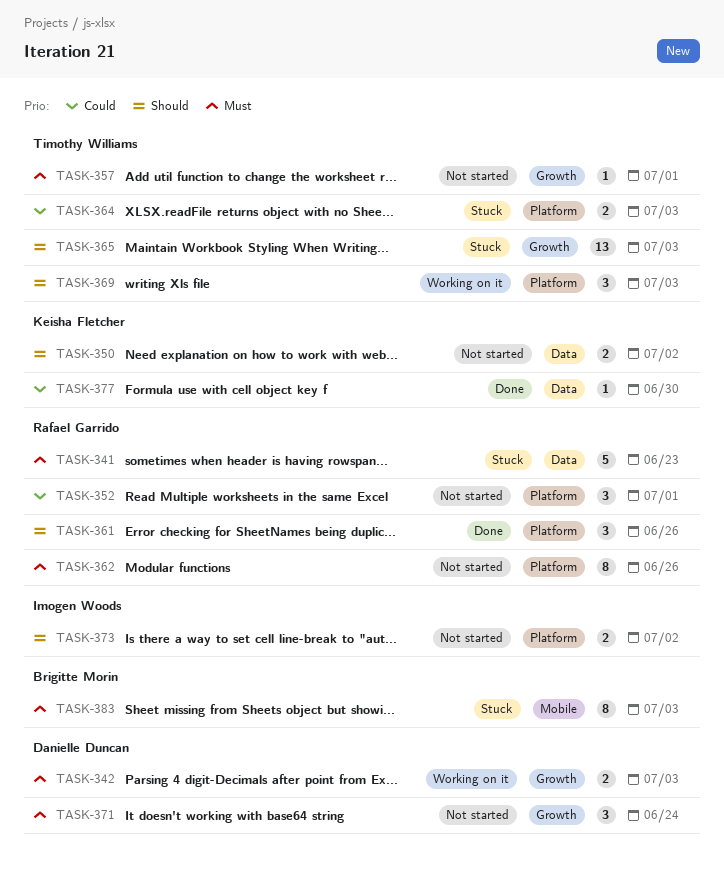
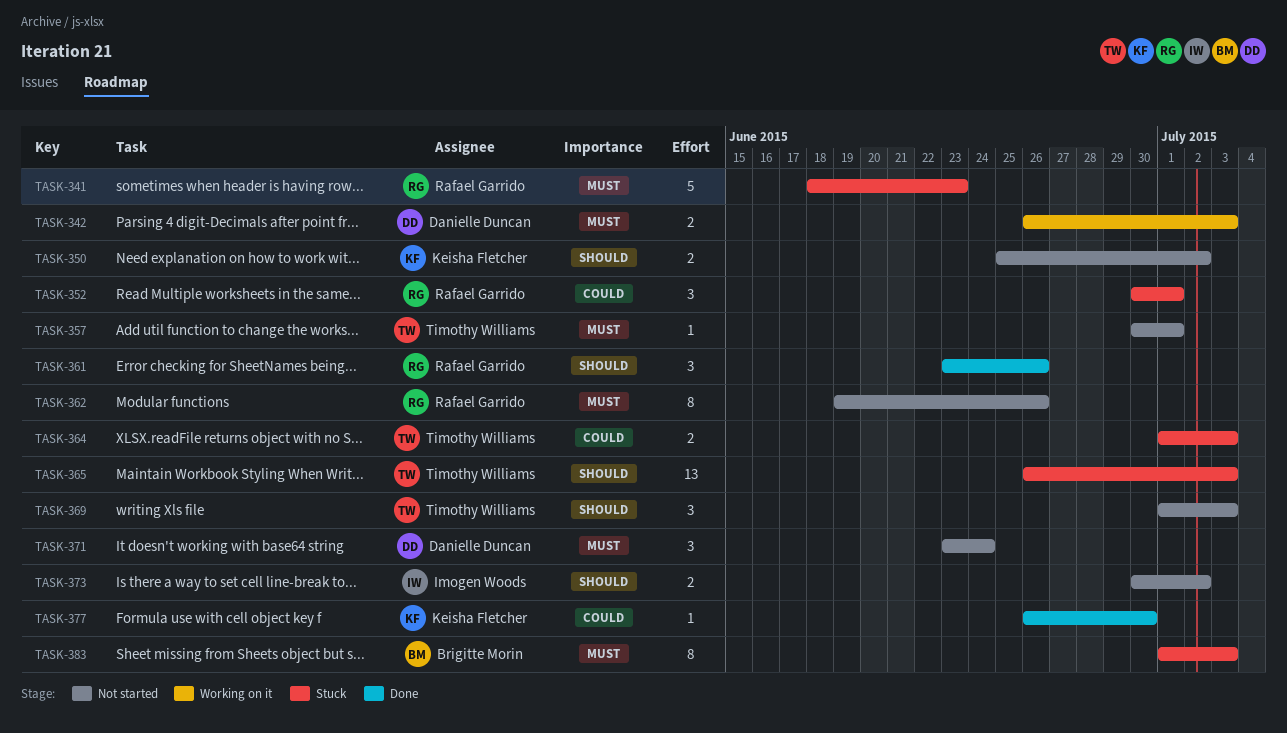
TASK-352, status: Not started -> Stuck
TASK-369, status: Working on it -> Not started

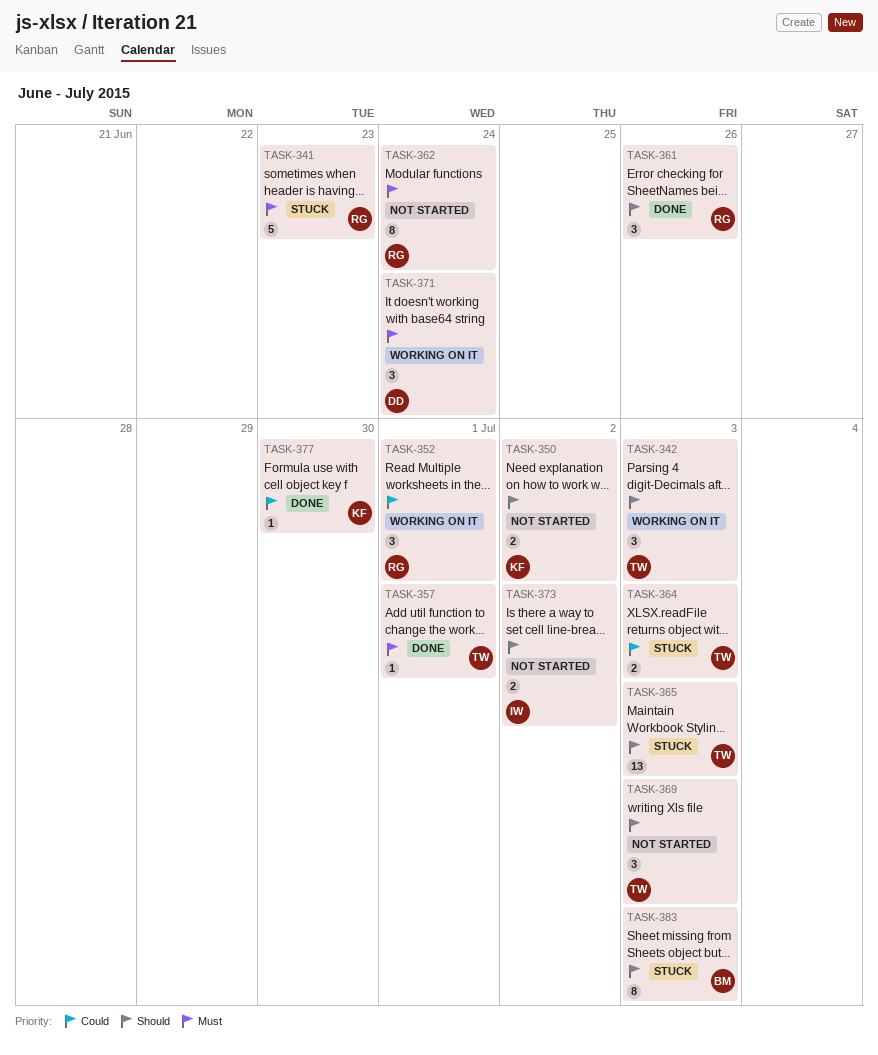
TASK-342, owner: Danielle Duncan -> Timothy Williams
TASK-342, priority: Must -> Should
TASK-342, estimate: 2 -> 3
TASK-352, status: Stuck -> Working on it
TASK-357, status: Not started -> Done
TASK-362, due: Jun 26 -> Jun 24
TASK-371, status: Not started -> Working on it
TASK-383, priority: Must -> Should

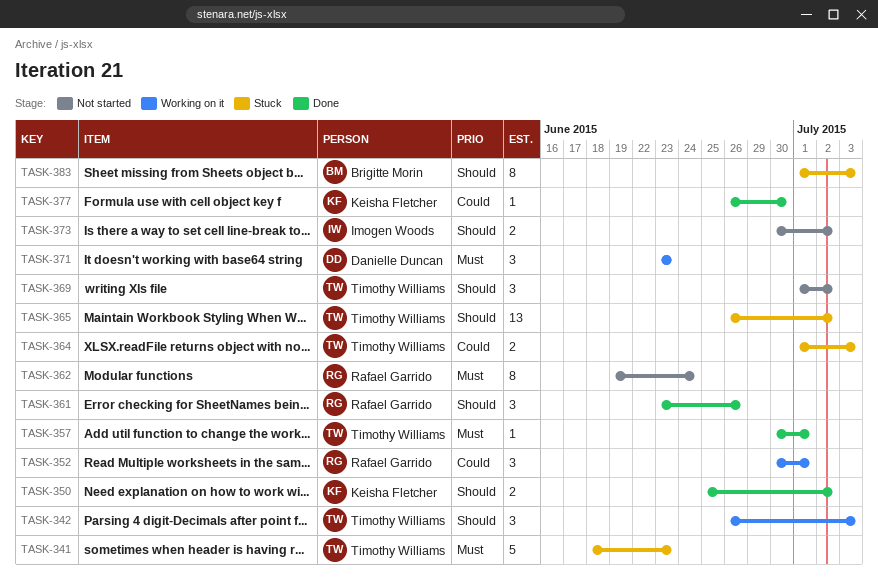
TASK-341, owner: Rafael Garrido -> Timothy Williams
TASK-350, status: Not started -> Done
TASK-365, due: Jul 3 -> Jul 2
TASK-369, due: Jul 3 -> Jul 2
TASK-371, due: Jun 24 -> Jun 23

